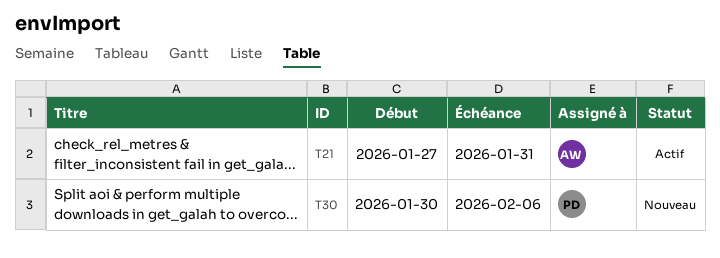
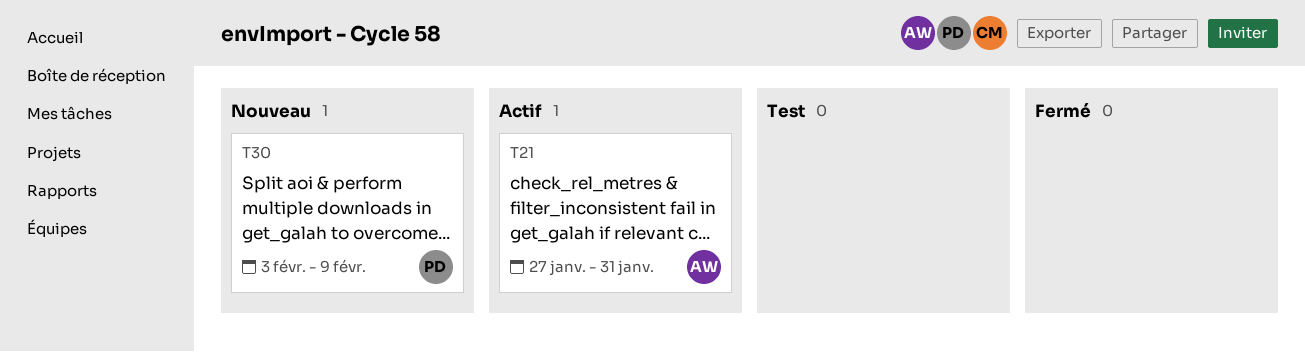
T30, start: Jan 30 -> Feb 3
T30, due: Feb 6 -> Feb 9

